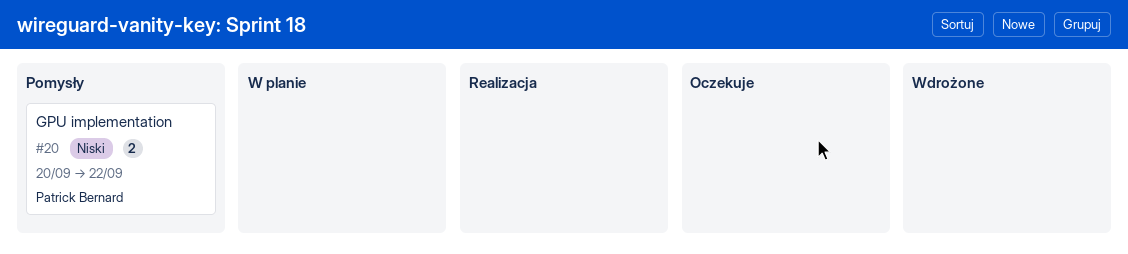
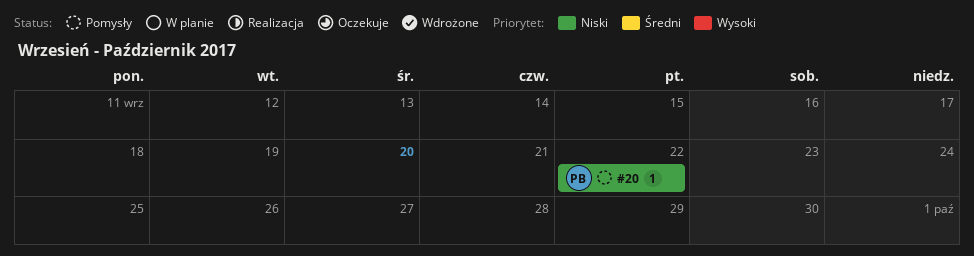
#20, estimate: 2 -> 1
#20, start: Sep 20 -> Sep 22

